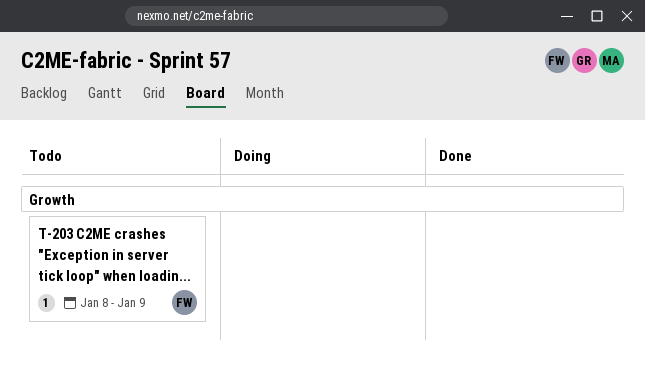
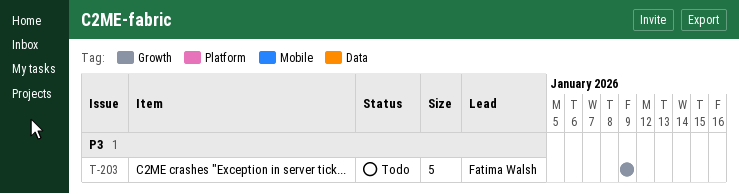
T-203, estimate: 1 -> 5
T-203, start: Jan 8 -> Jan 9

